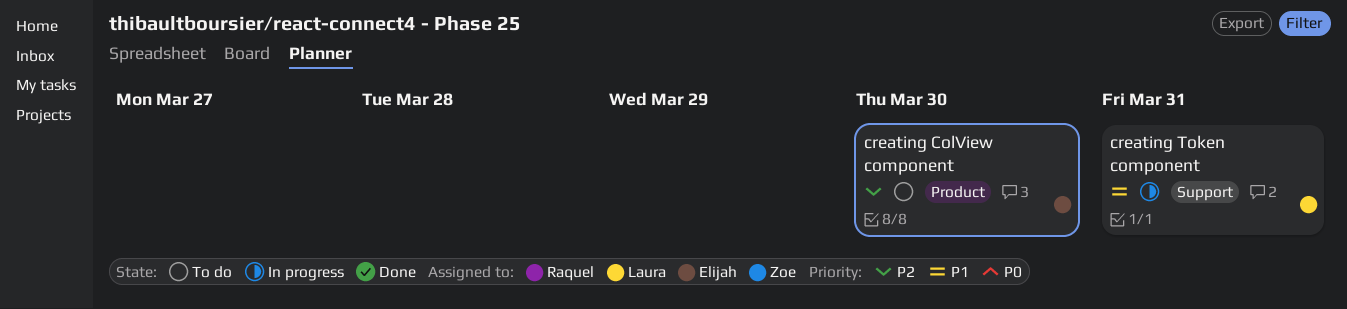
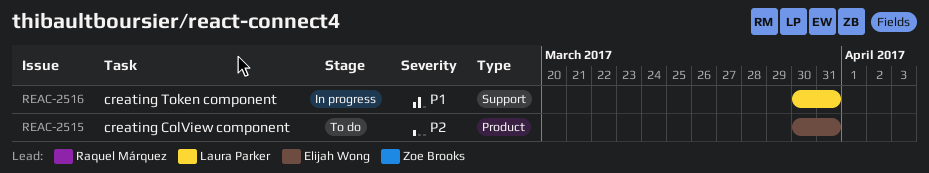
creating ColView component, due: Mar 30 -> Mar 31

